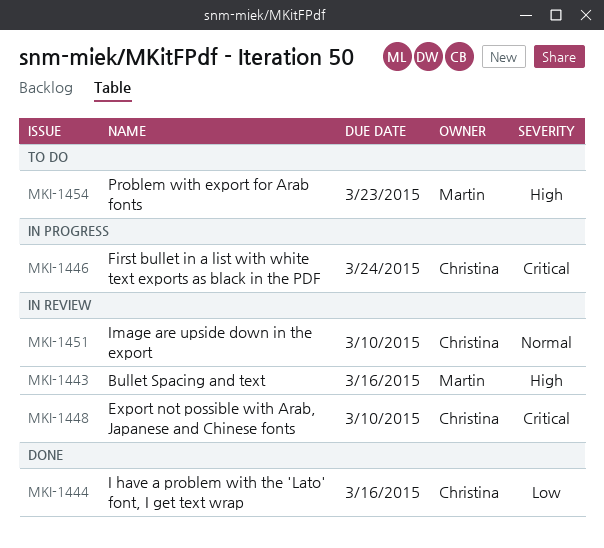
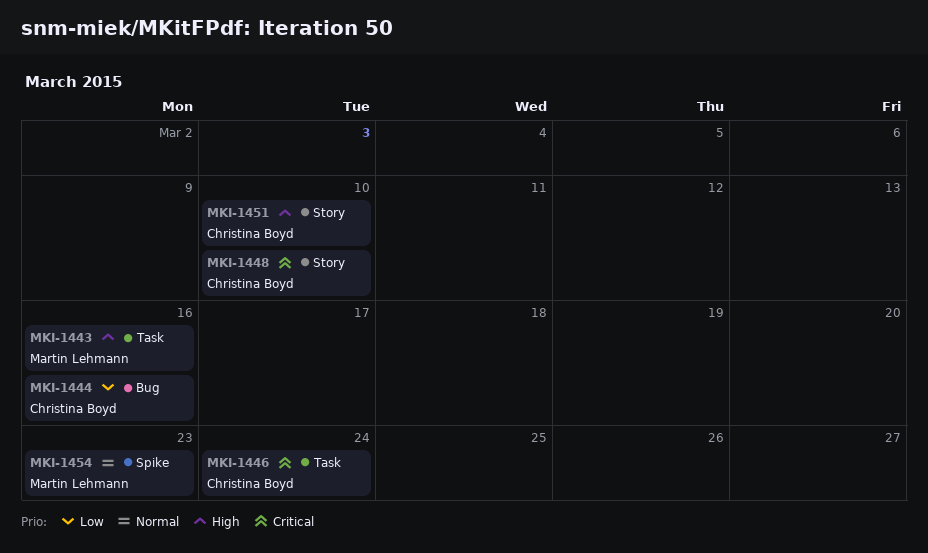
MKI-1451, priority: Normal -> High
MKI-1454, priority: High -> Normal

